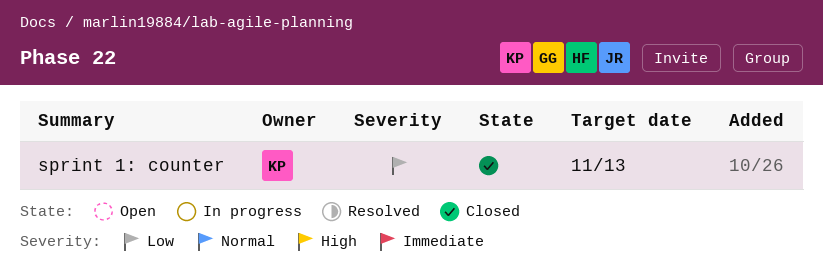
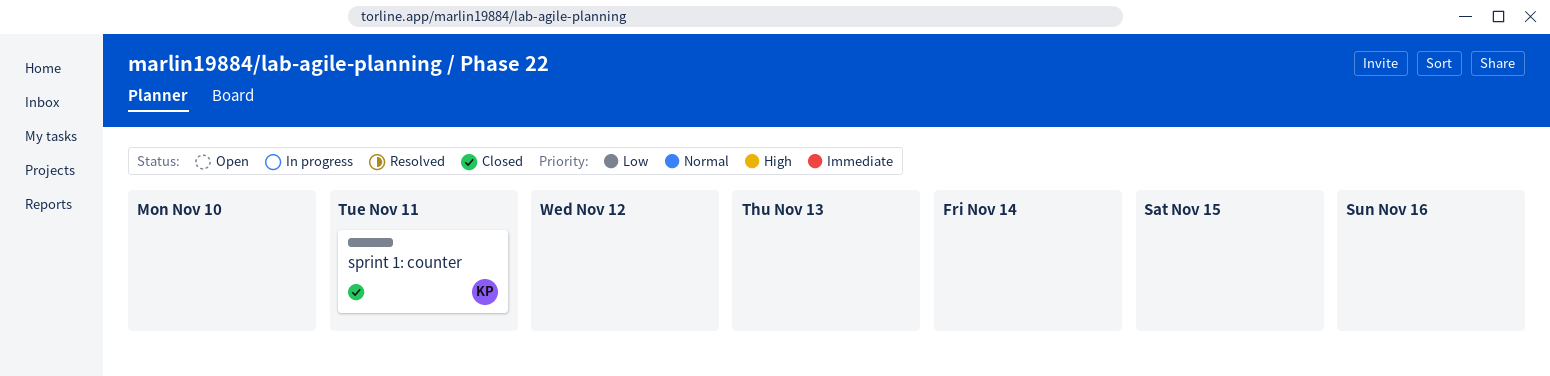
sprint 1: counter, due: Nov 13 -> Nov 11

